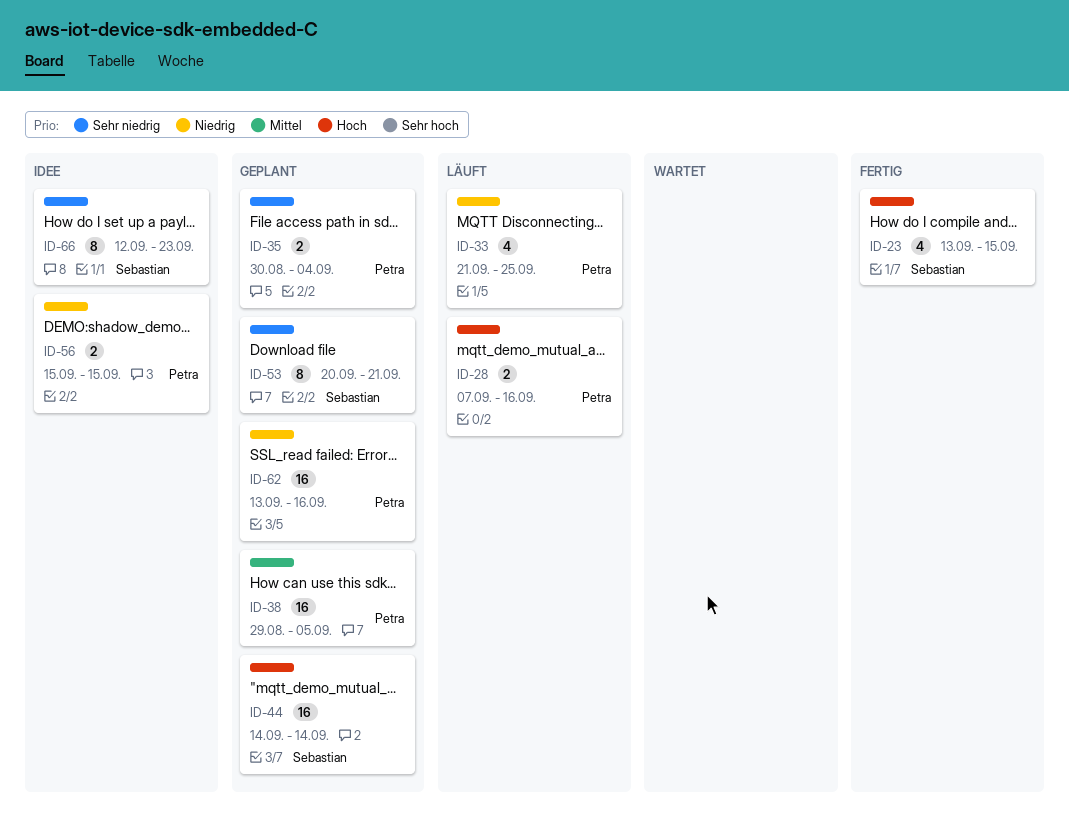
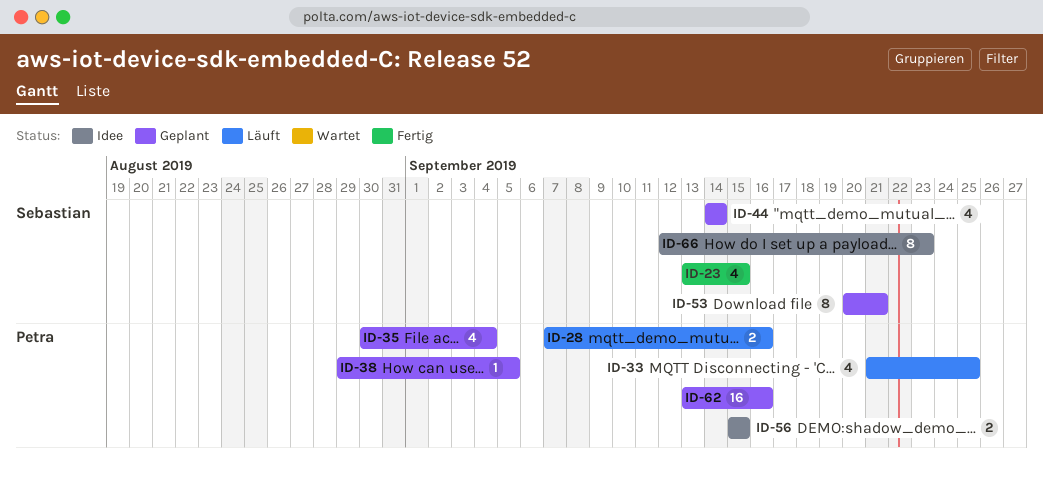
ID-35, estimate: 2 -> 4
ID-38, estimate: 16 -> 1
ID-44, estimate: 16 -> 4

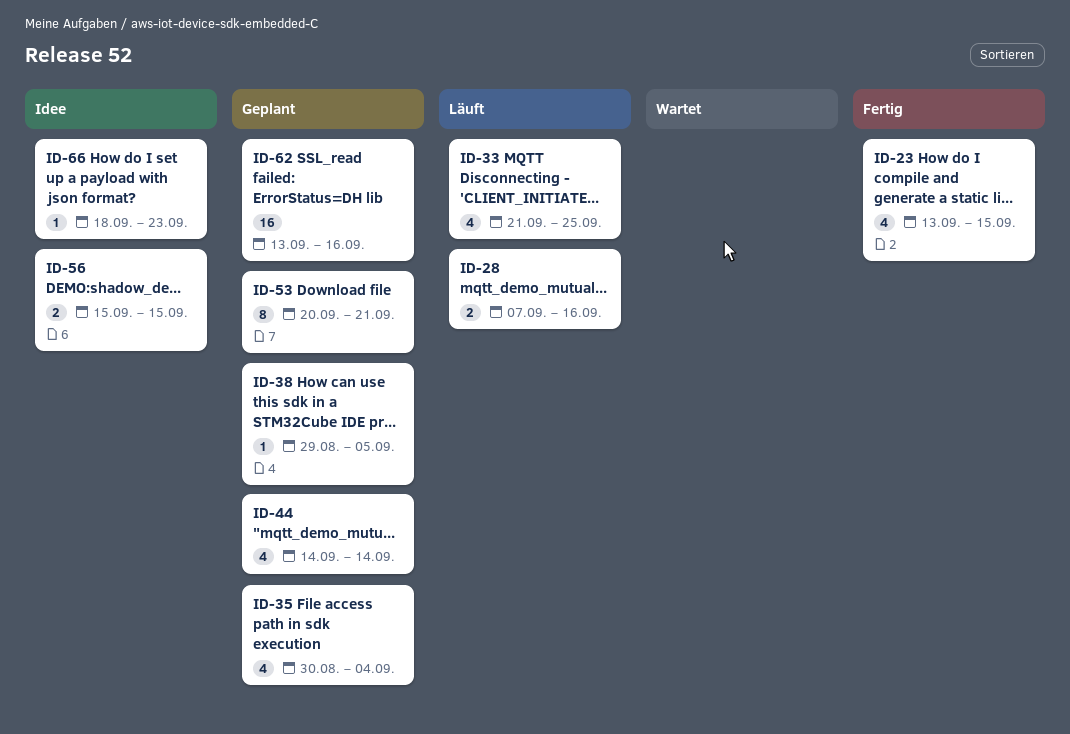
ID-66, estimate: 8 -> 1
ID-66, start: Sep 12 -> Sep 18

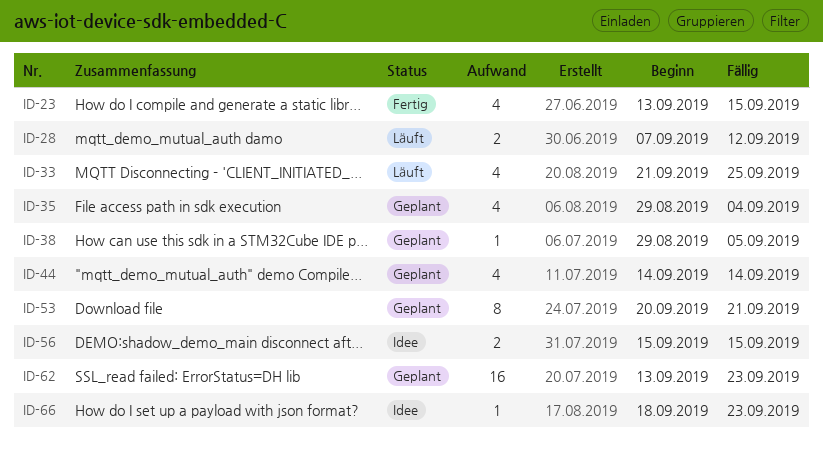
ID-28, due: Sep 16 -> Sep 12
ID-35, start: Aug 30 -> Aug 29
ID-62, due: Sep 16 -> Sep 23

